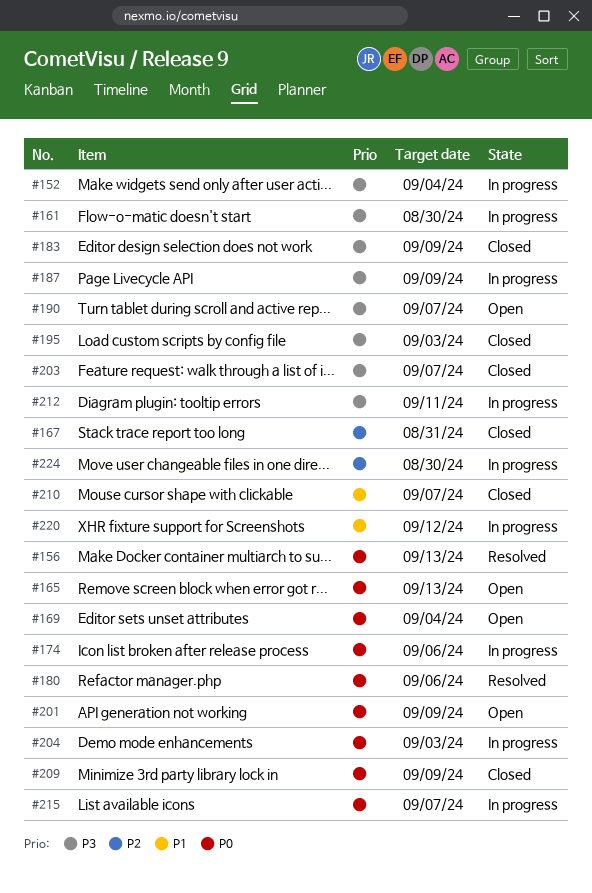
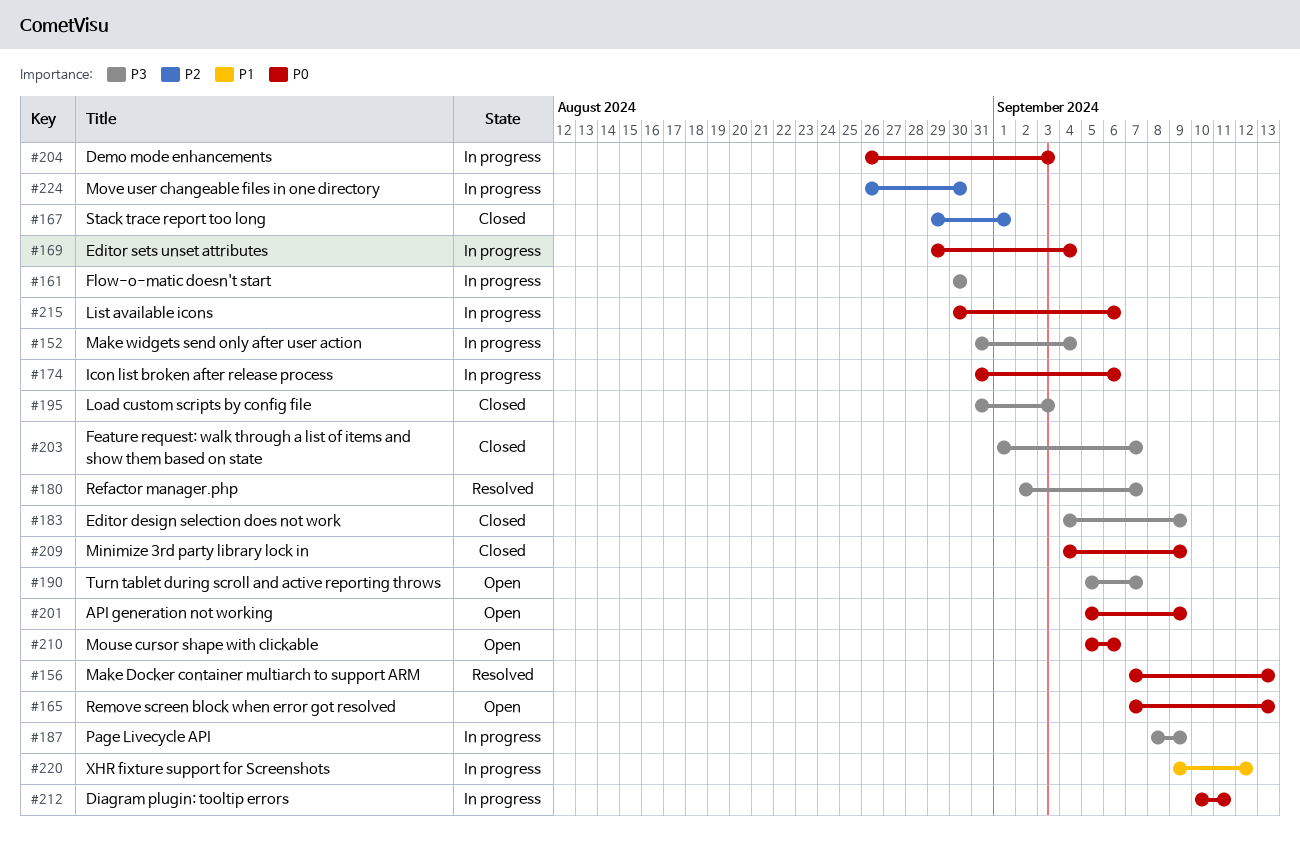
#167, due: Aug 31 -> Sep 1
#169, status: Open -> In progress
#180, priority: P0 -> P3
#180, due: Sep 6 -> Sep 7
#210, status: Closed -> Open
#210, priority: P1 -> P0
#210, due: Sep 7 -> Sep 6
#212, priority: P3 -> P0
#215, due: Sep 7 -> Sep 6

